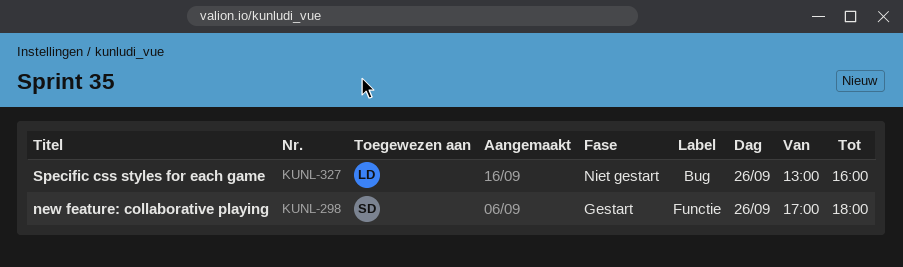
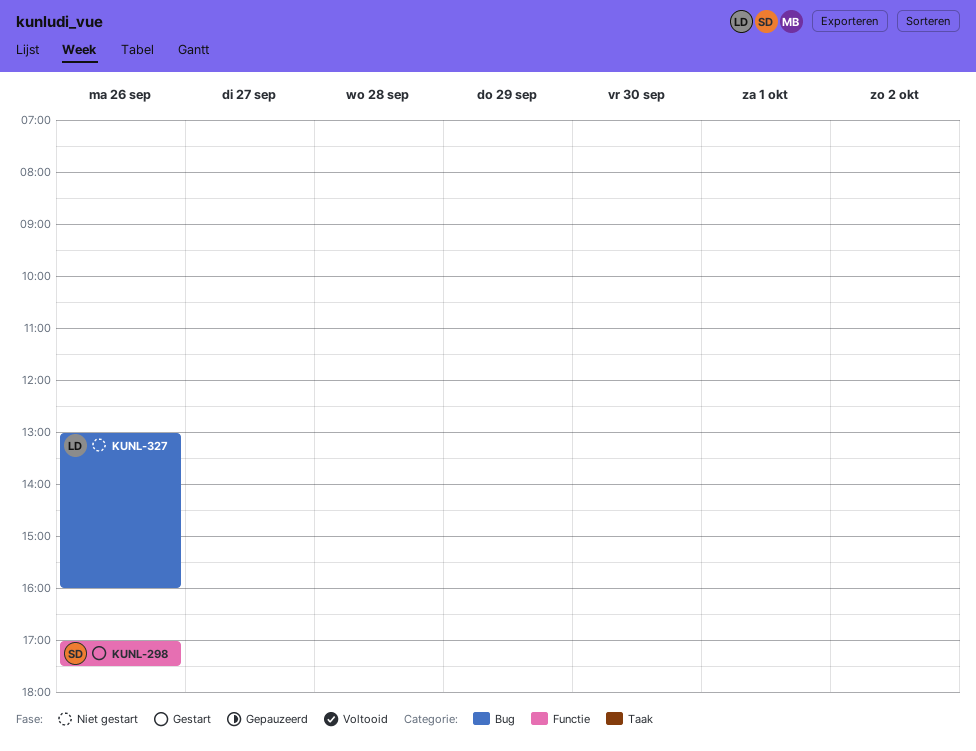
KUNL-298, ends: 18:00 -> 17:30

